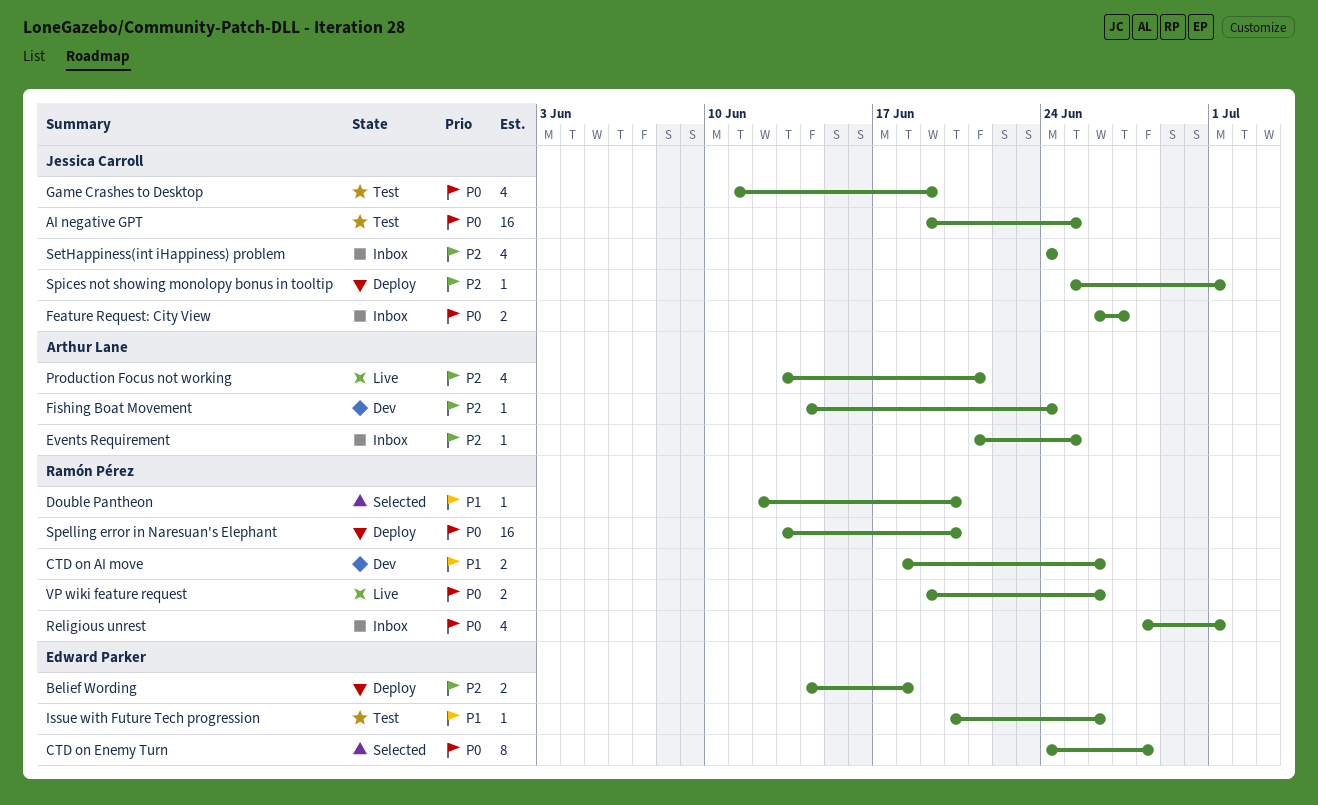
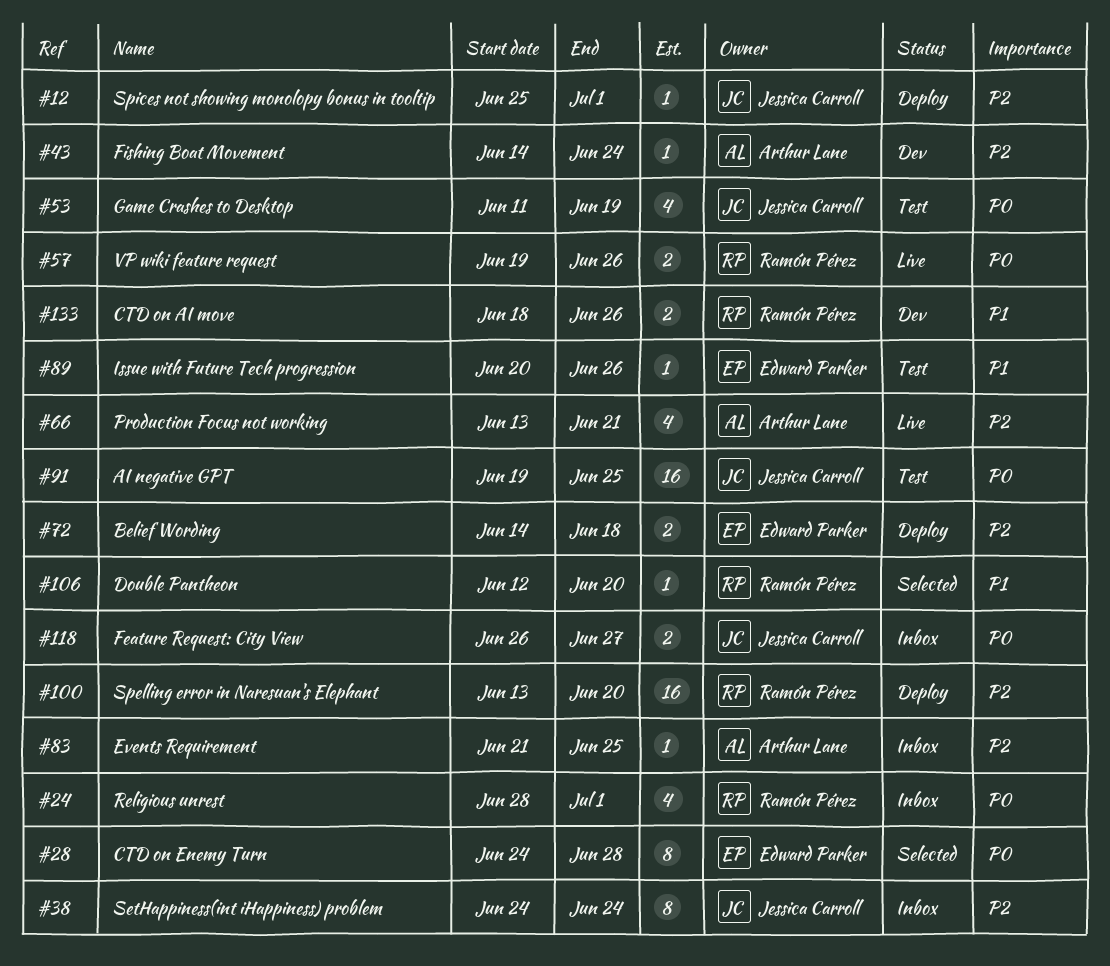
SetHappiness(int iHappiness) problem, estimate: 4 -> 8
Spelling error in Naresuan's Elephant, priority: P0 -> P2

